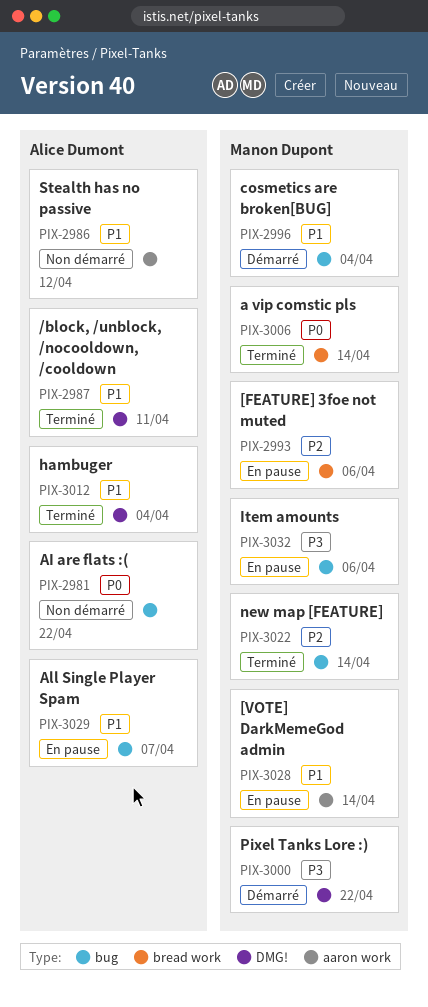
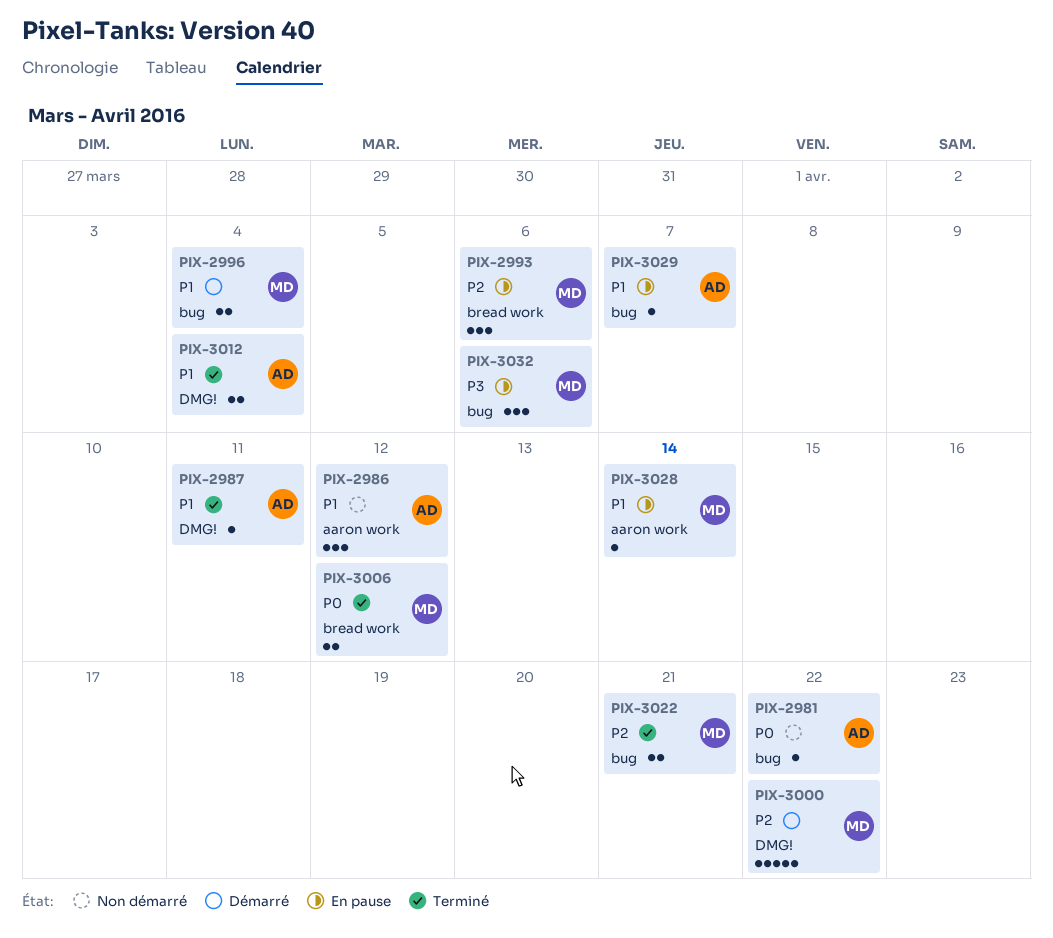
PIX-3000, priority: P3 -> P2
PIX-3006, due: Apr 14 -> Apr 12
PIX-3022, due: Apr 14 -> Apr 21

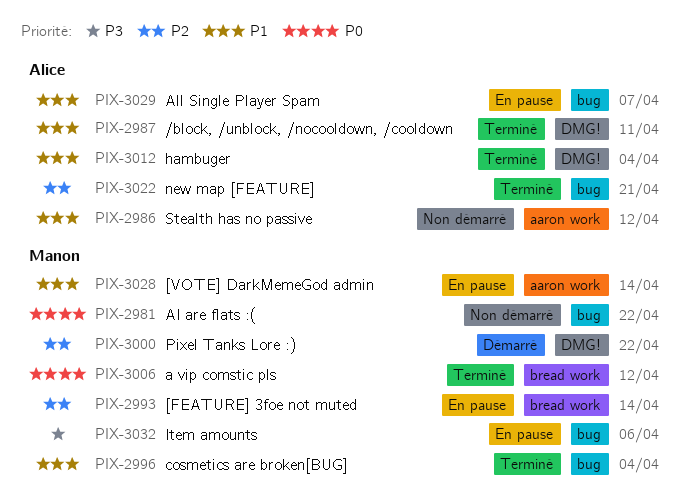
PIX-2981, owner: Alice -> Manon
PIX-2993, due: Apr 6 -> Apr 14
PIX-2996, status: Démarré -> Terminé
PIX-3022, owner: Manon -> Alice

